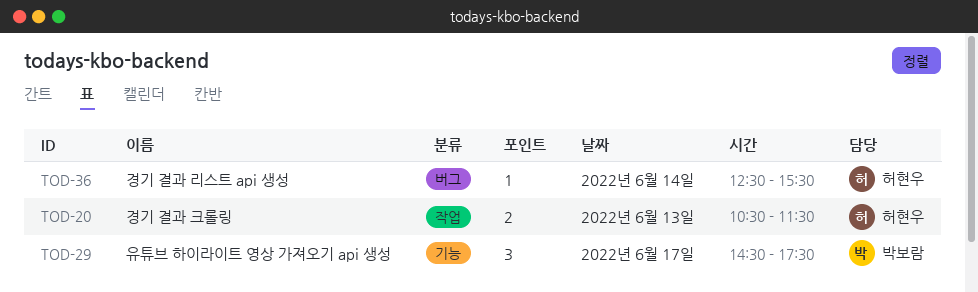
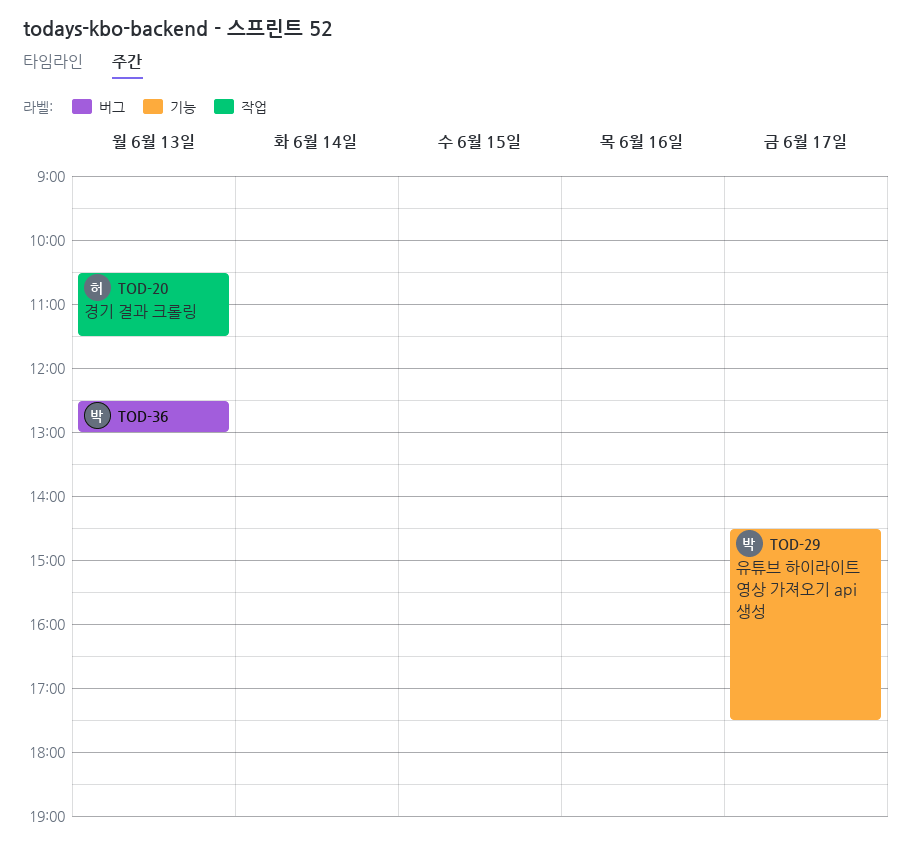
TOD-36, owner: 허현우 -> 박보람
TOD-36, day: Jun 14 -> Jun 13
TOD-36, ends: 15:30 -> 13:00

